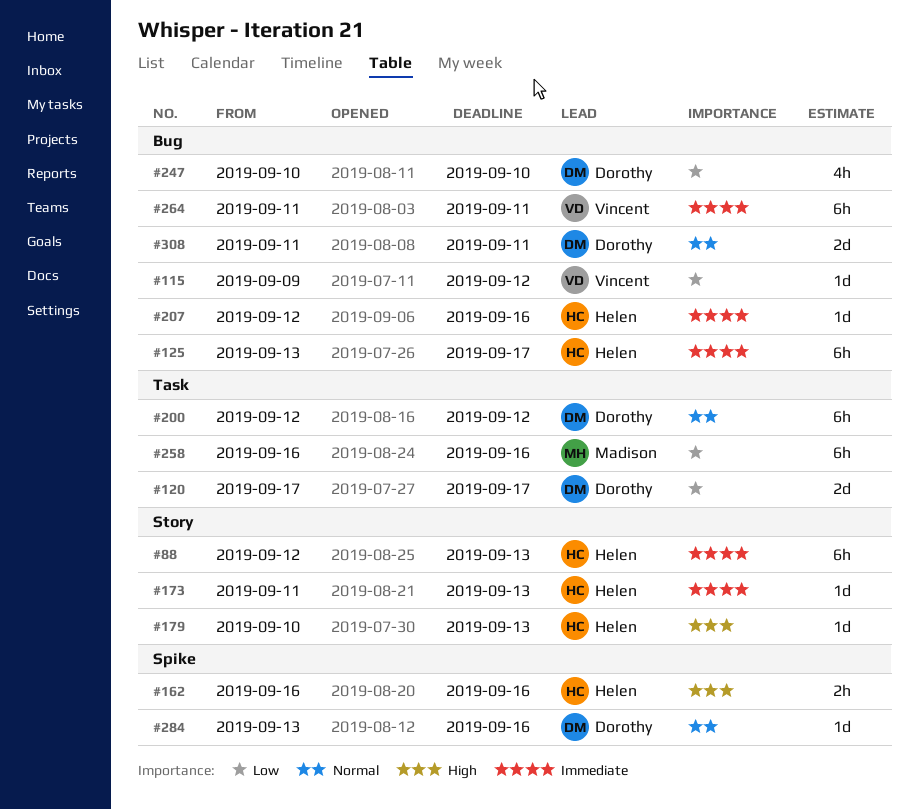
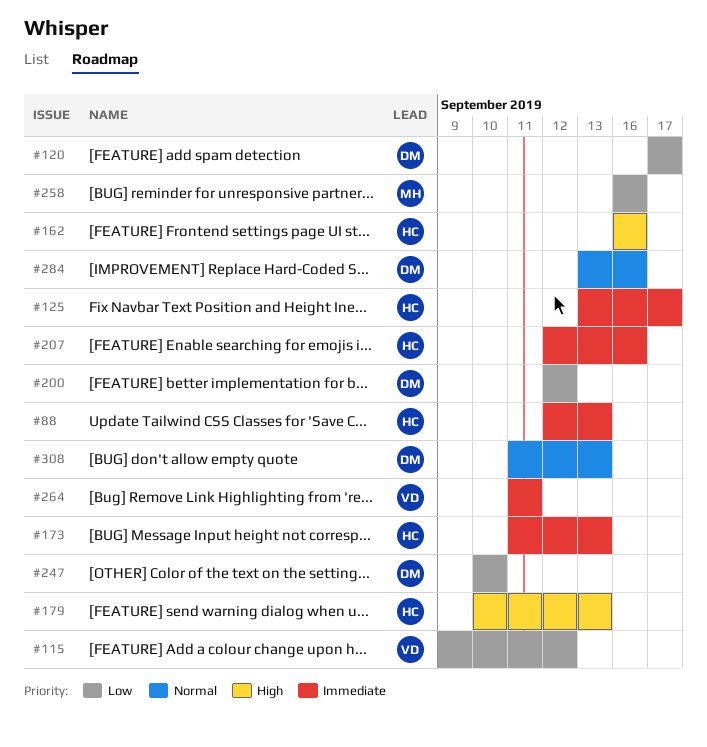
#200, priority: Normal -> Low
#308, due: Sep 11 -> Sep 13

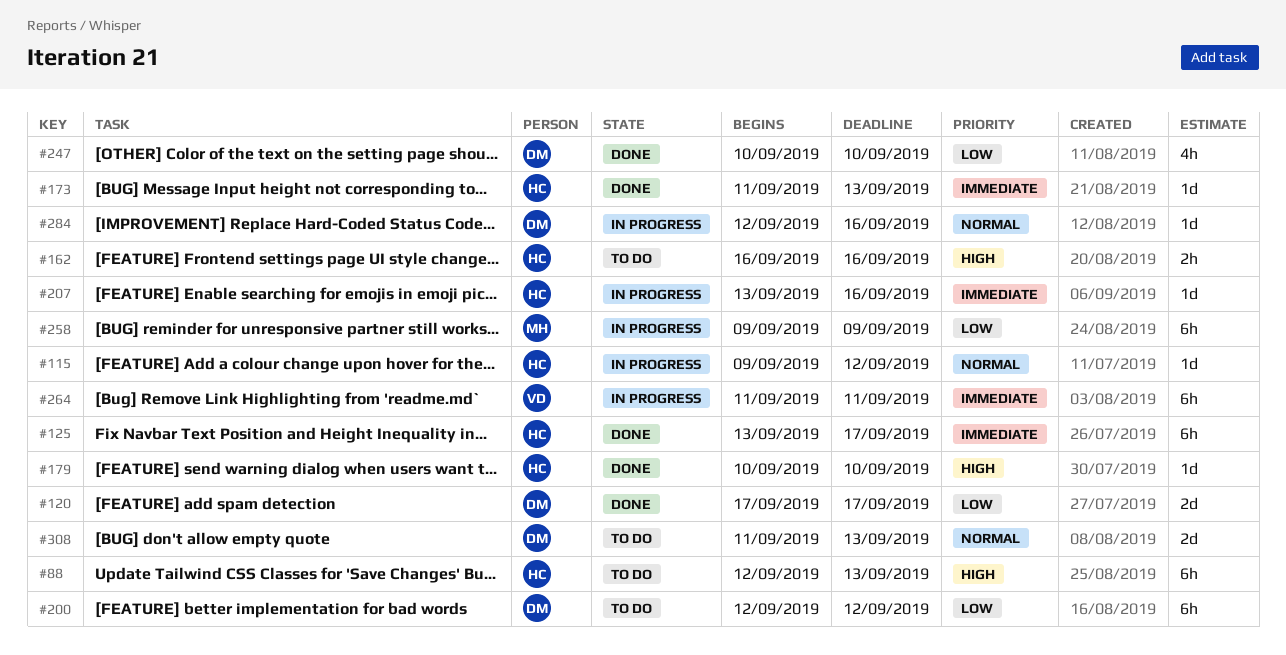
#88, priority: Immediate -> High
#115, owner: VD -> HC
#115, priority: Low -> Normal
#179, due: Sep 13 -> Sep 10
#207, start: Sep 12 -> Sep 13
#258, start: Sep 16 -> Sep 9
#258, due: Sep 16 -> Sep 9
#284, start: Sep 13 -> Sep 12

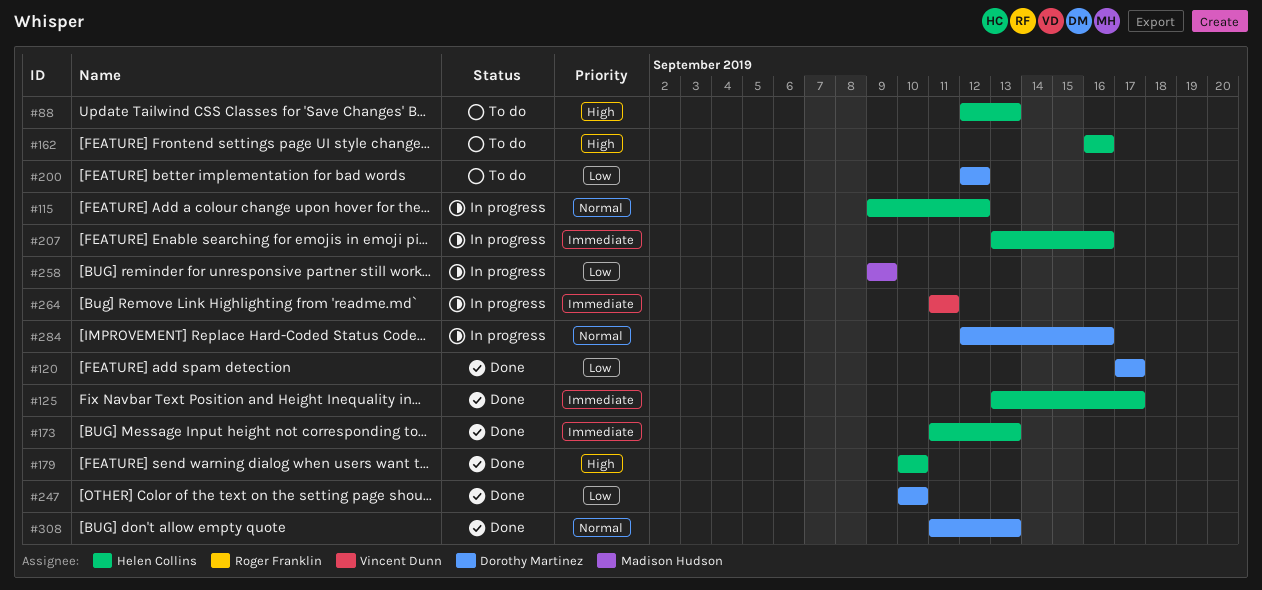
#308, status: To do -> Done

